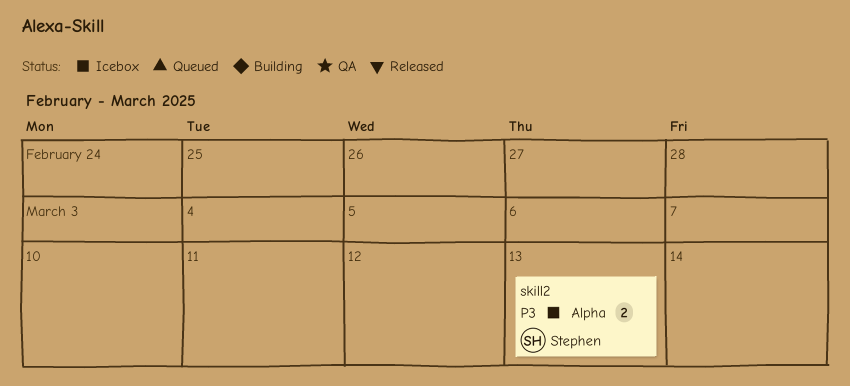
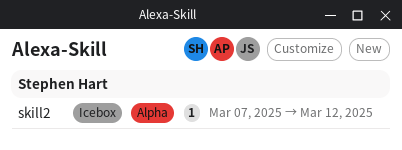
skill2, estimate: 2 -> 1
skill2, due: Mar 13 -> Mar 12

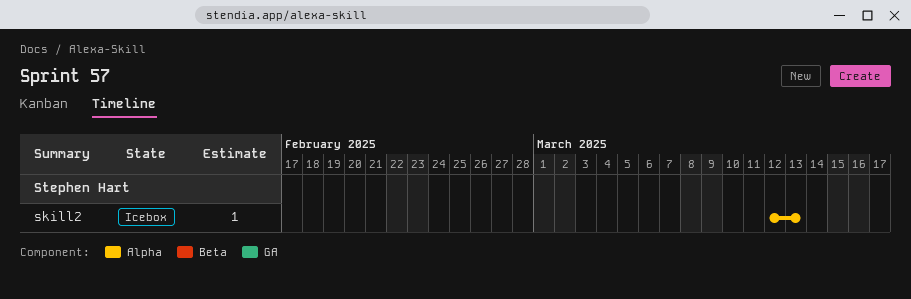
skill2, start: Mar 7 -> Mar 12
skill2, due: Mar 12 -> Mar 13

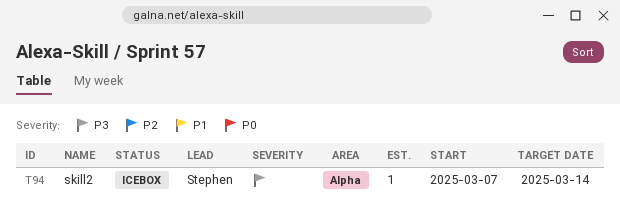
skill2, start: Mar 12 -> Mar 7
skill2, due: Mar 13 -> Mar 14

